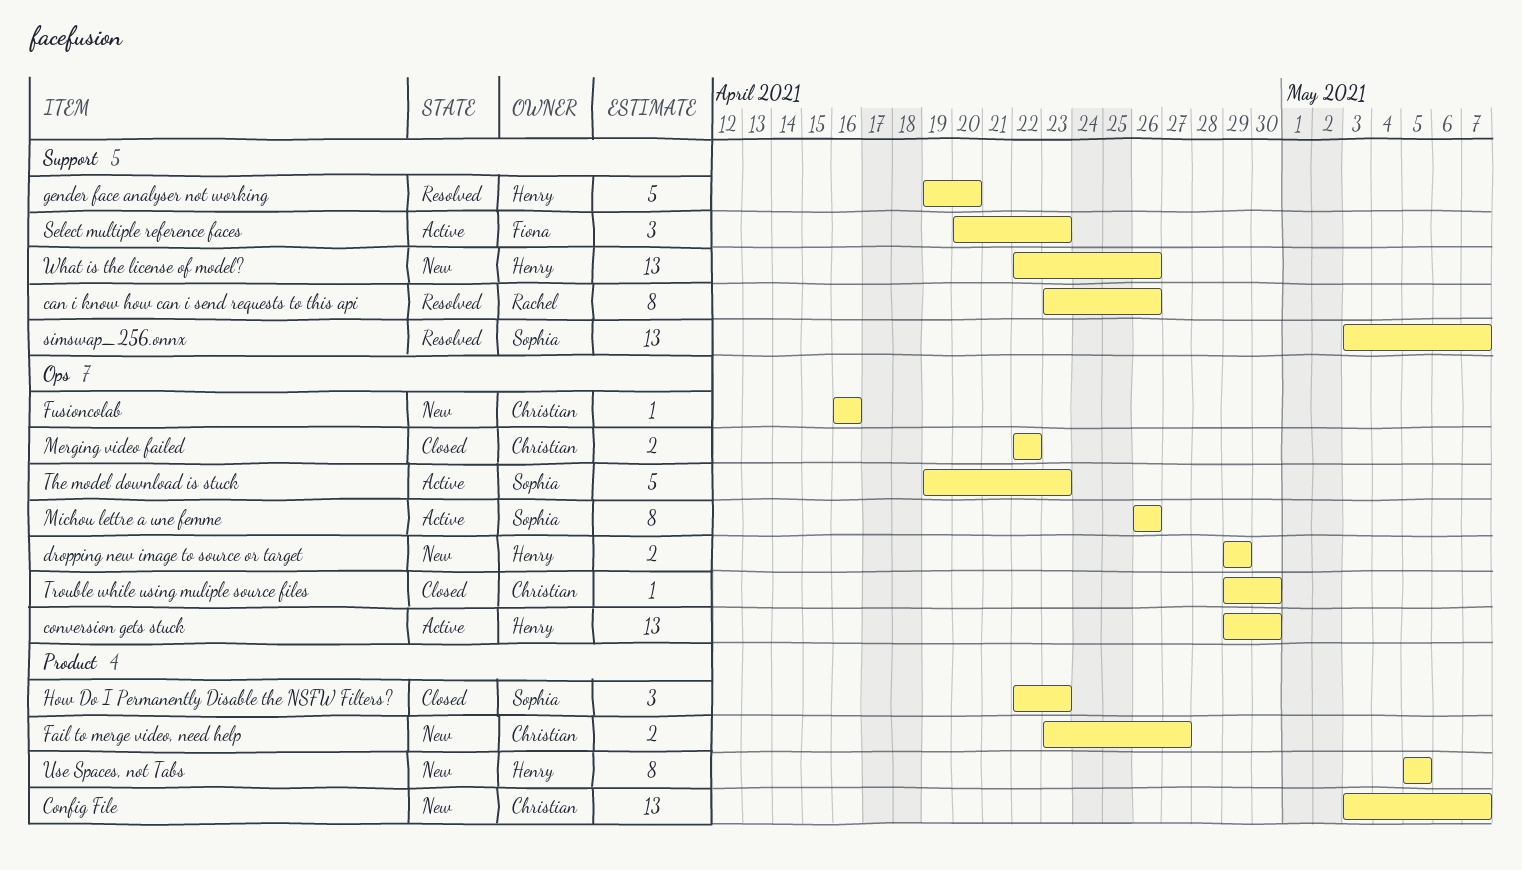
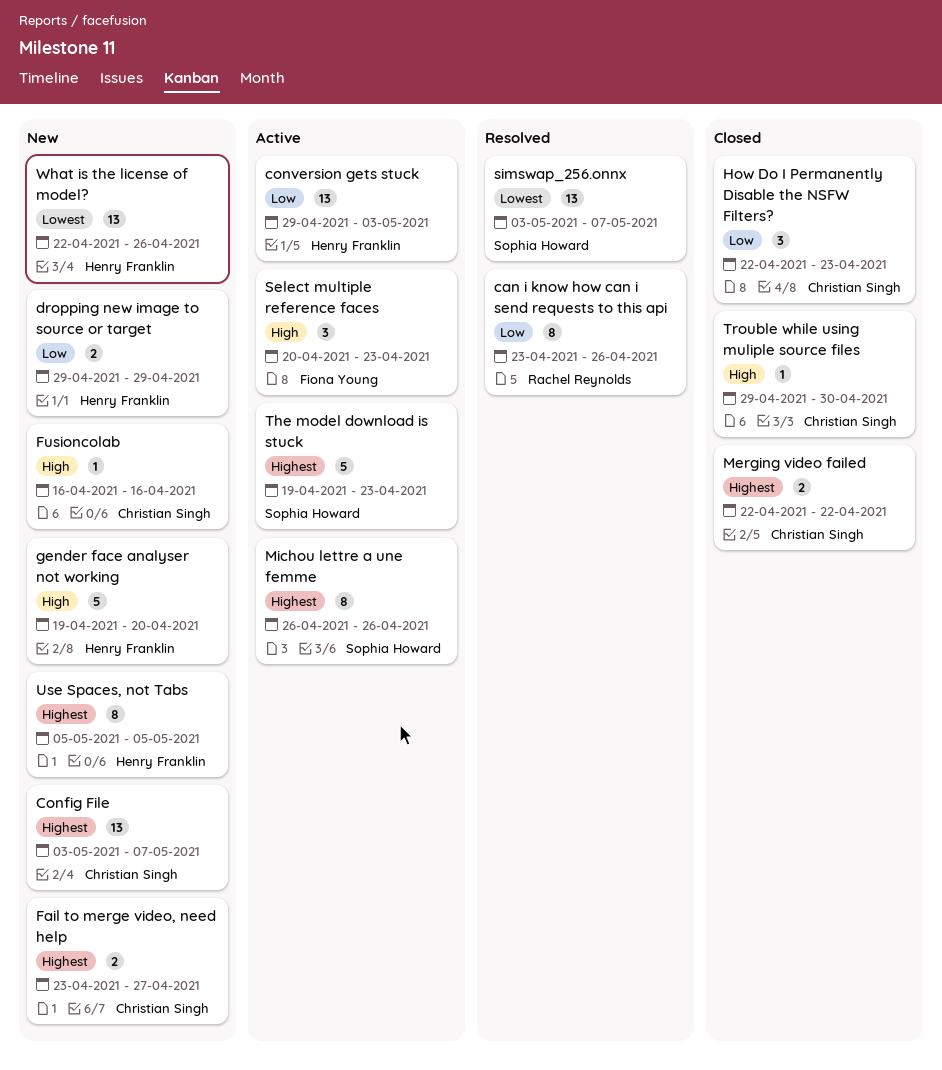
conversion gets stuck, due: Apr 30 -> May 3
gender face analyser not working, status: Resolved -> New
How Do I Permanently Disable the NSFW Filters?, owner: Sophia Howard -> Christian Singh

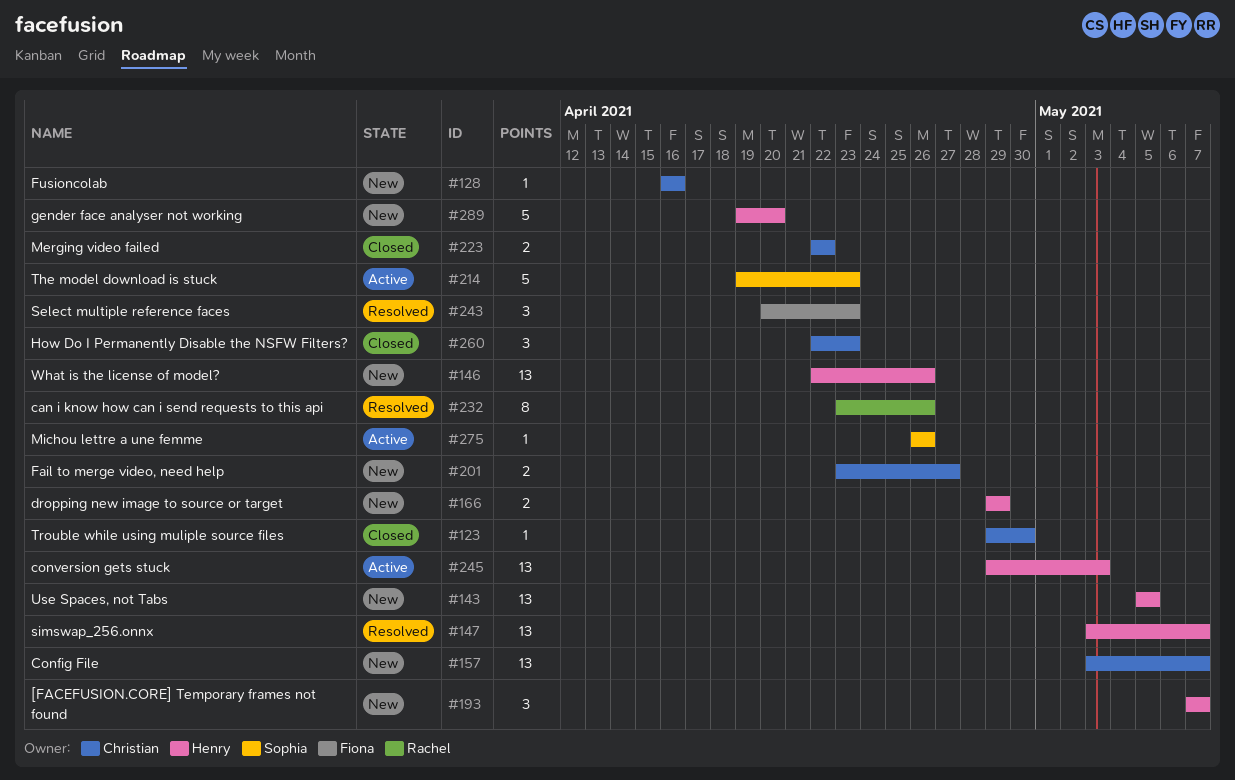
[FACEFUSION.CORE] Temporary frames not found: none -> present
Michou lettre a une femme, estimate: 8 -> 1
Select multiple reference faces, status: Active -> Resolved
simswap_256.onnx, owner: Sophia Howard -> Henry Franklin
Use Spaces, not Tabs, estimate: 8 -> 13

